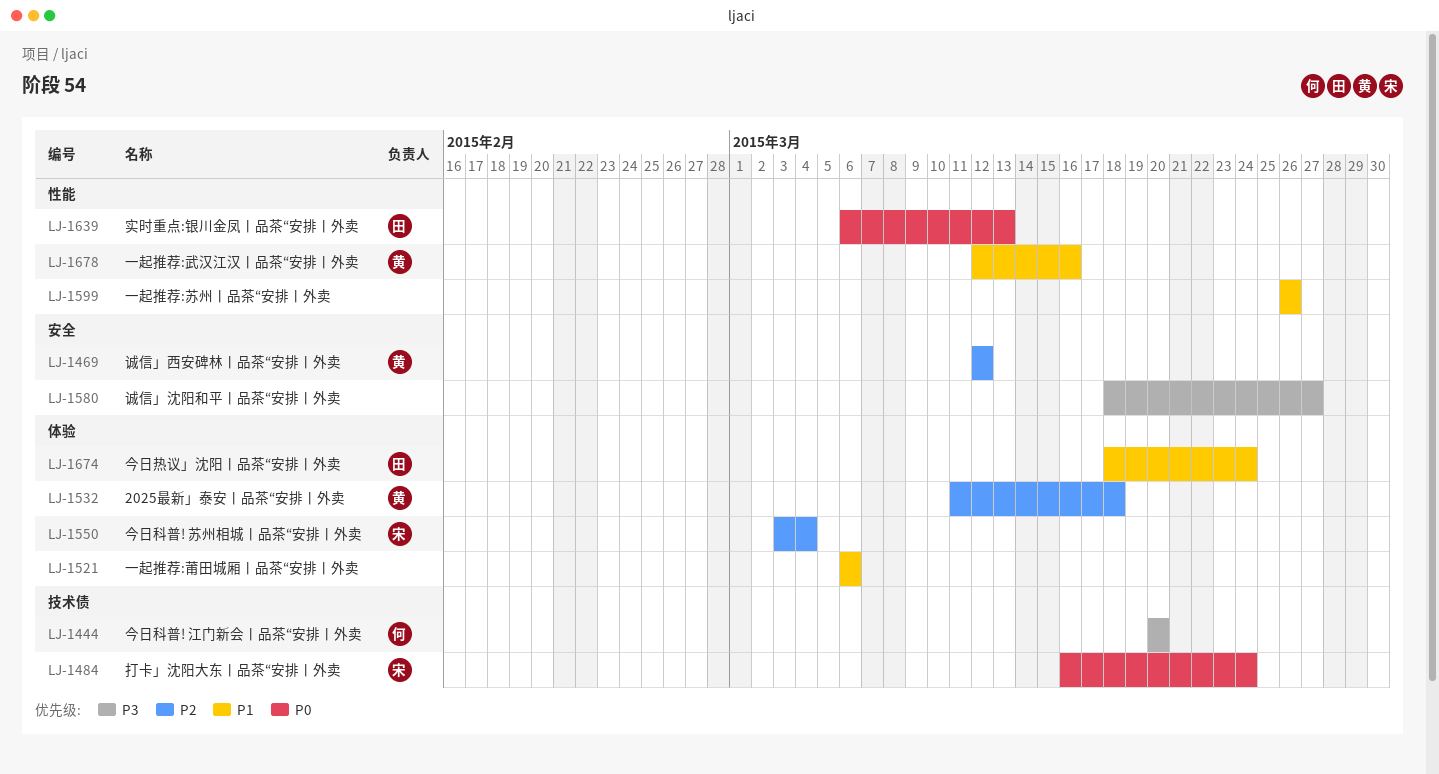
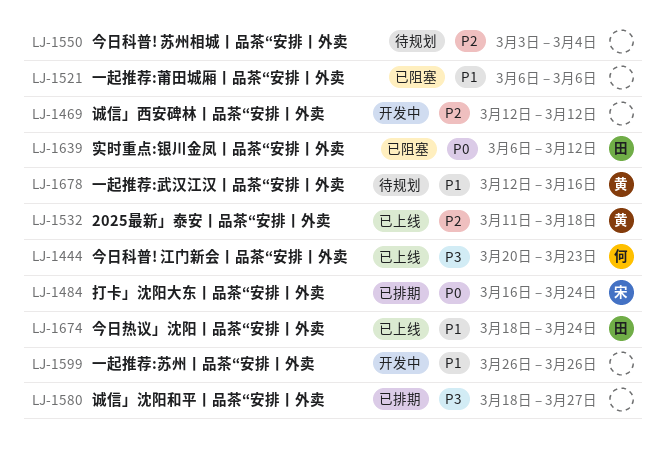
LJ-1444, due: Mar 20 -> Mar 23
LJ-1469, owner: 黄 -> none
LJ-1550, owner: 宋 -> none
LJ-1639, due: Mar 13 -> Mar 12

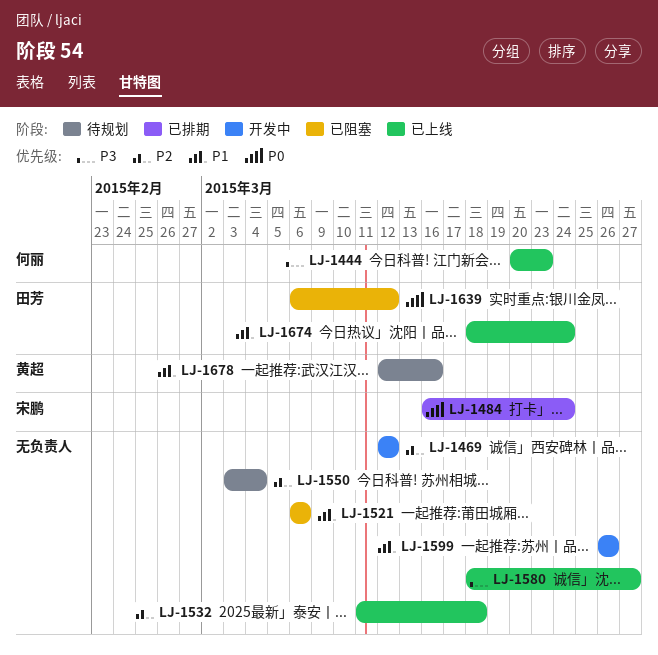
LJ-1532, owner: 黄超 -> none
LJ-1580, status: 已排期 -> 已上线

